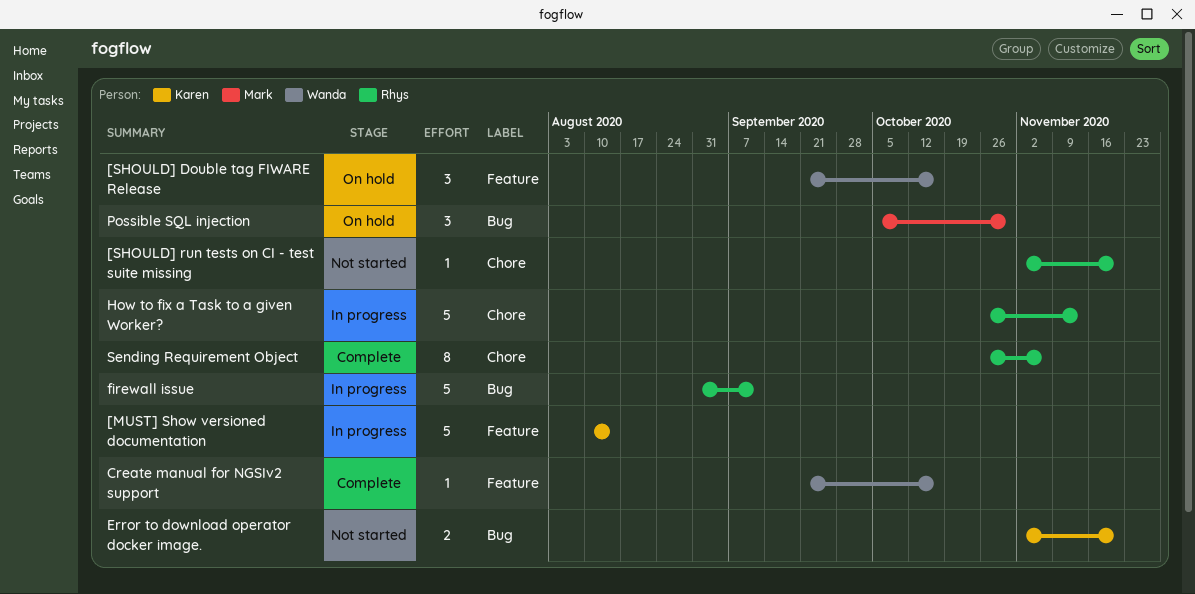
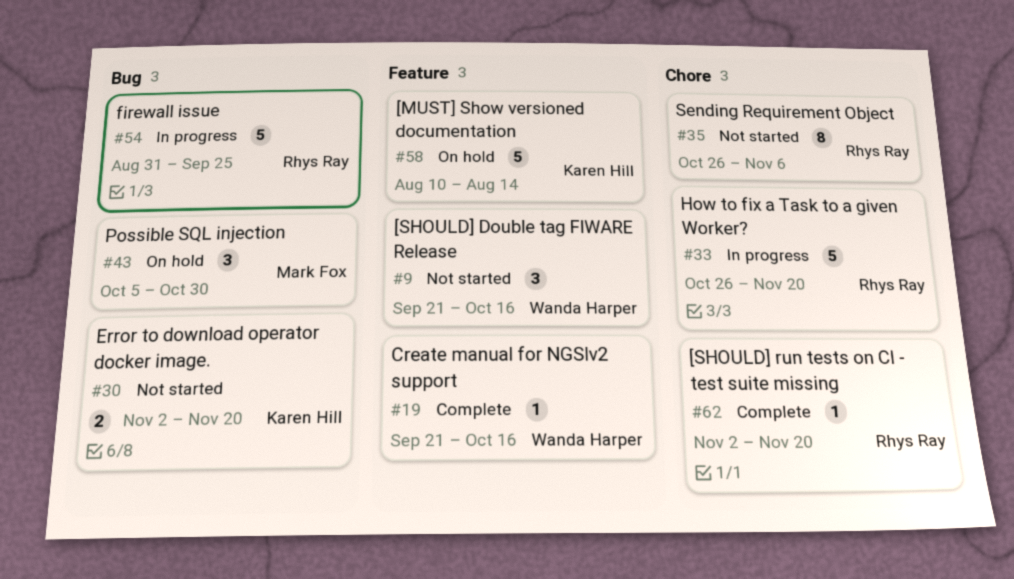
[MUST] Show versioned documentation, status: In progress -> On hold
[SHOULD] Double tag FIWARE Release, status: On hold -> Not started
[SHOULD] run tests on CI - test suite missing, status: Not started -> Complete
firewall issue, due: Sep 11 -> Sep 25
How to fix a Task to a given Worker?, due: Nov 13 -> Nov 20
Sending Requirement Object, status: Complete -> Not started

